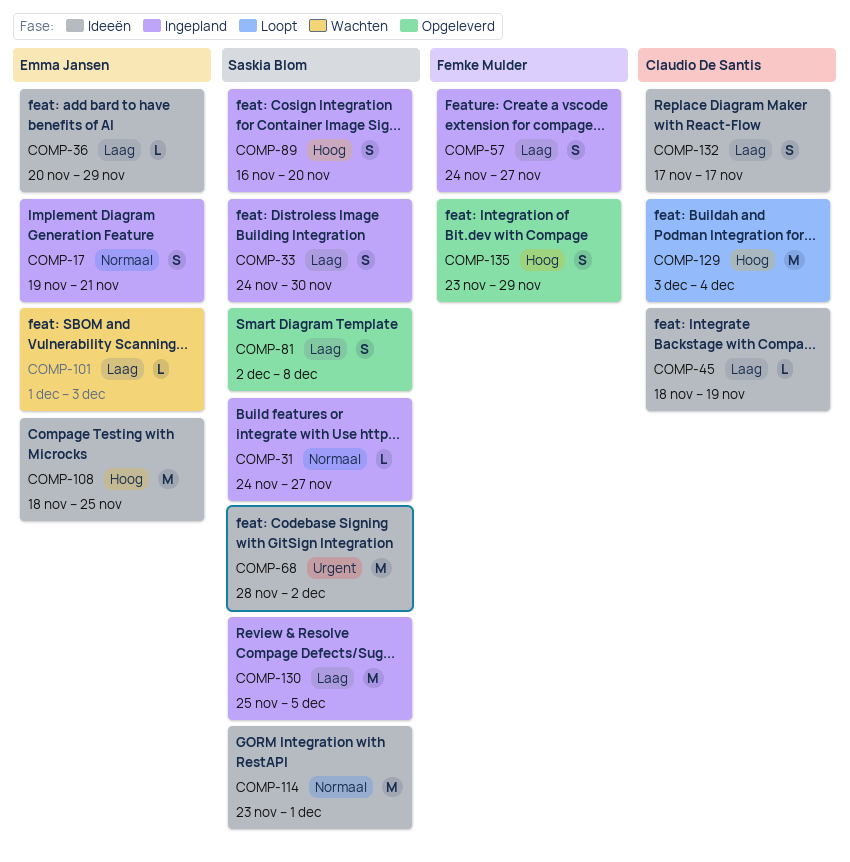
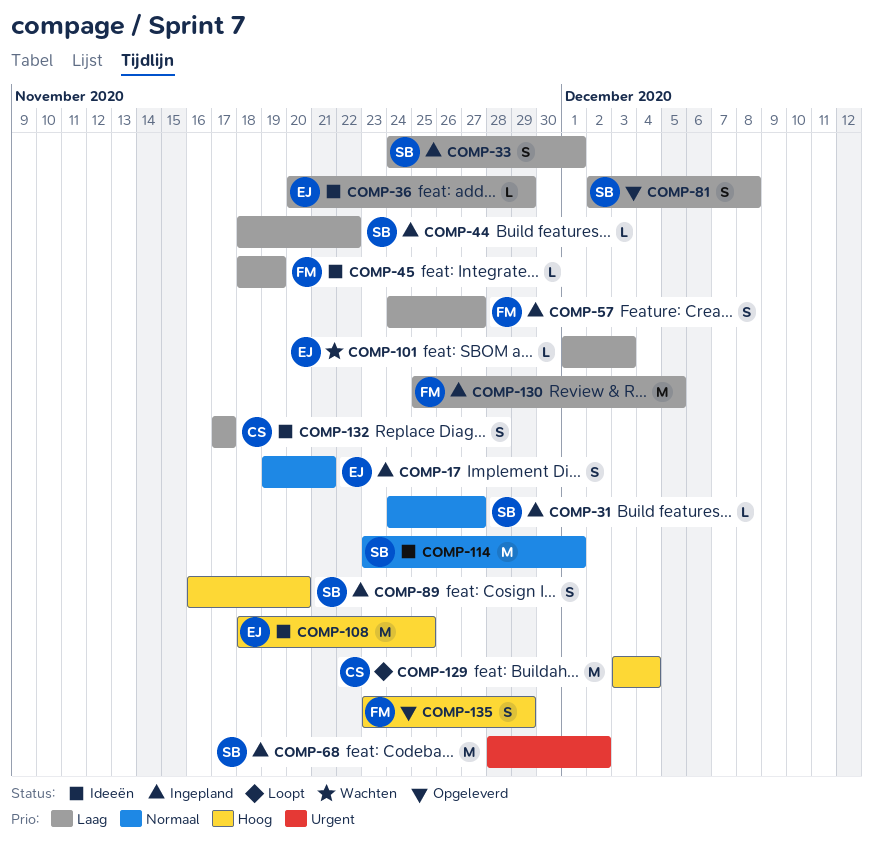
COMP-33, due: Nov 30 -> Dec 1
COMP-44: none -> present
COMP-45, owner: Claudio De Santis -> Femke Mulder
COMP-68, status: Ideeën -> Ingepland
COMP-130, owner: Saskia Blom -> Femke Mulder

